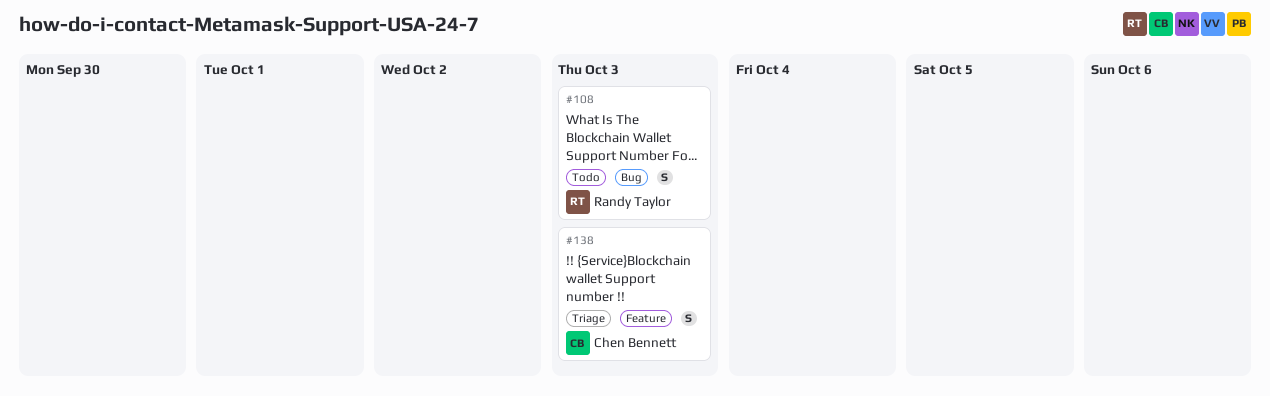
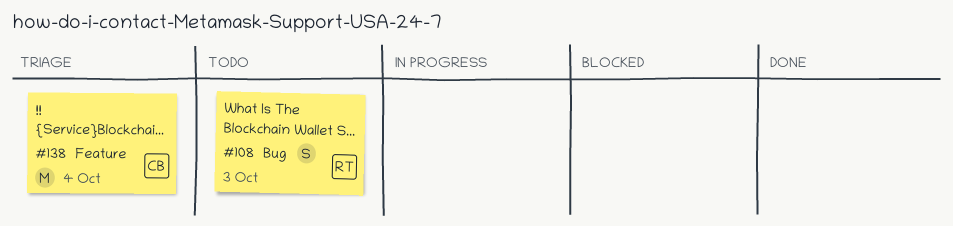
#138, estimate: S -> M
#138, due: Oct 3 -> Oct 4

